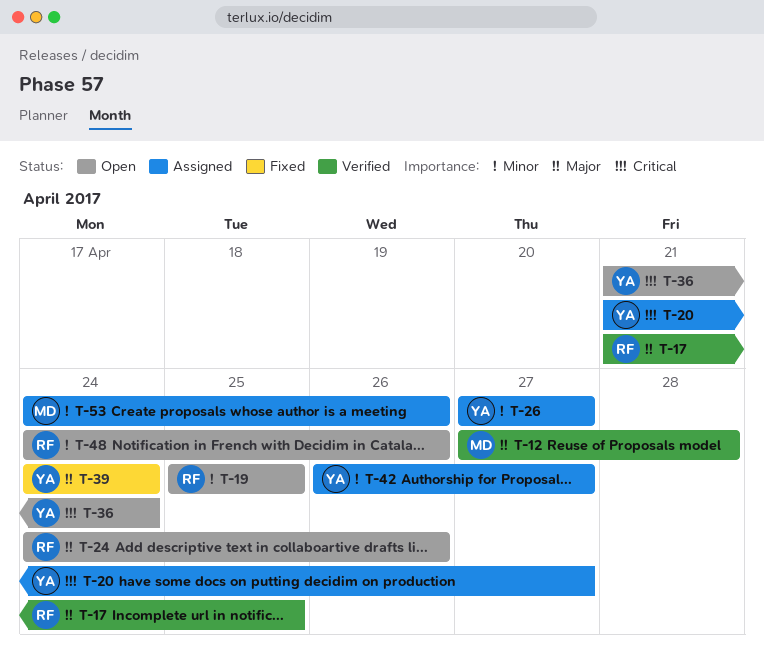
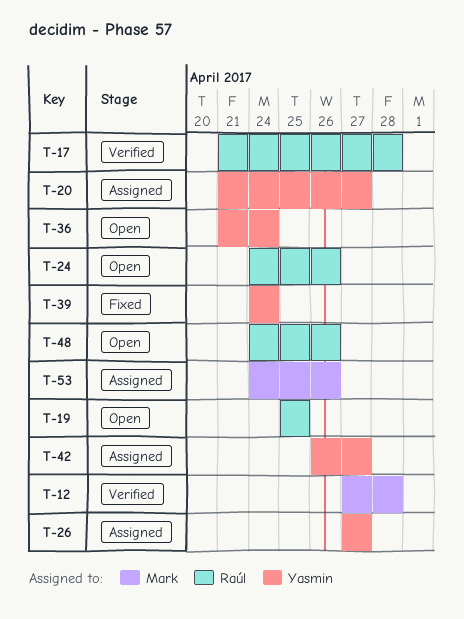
T-17, due: Apr 25 -> Apr 28

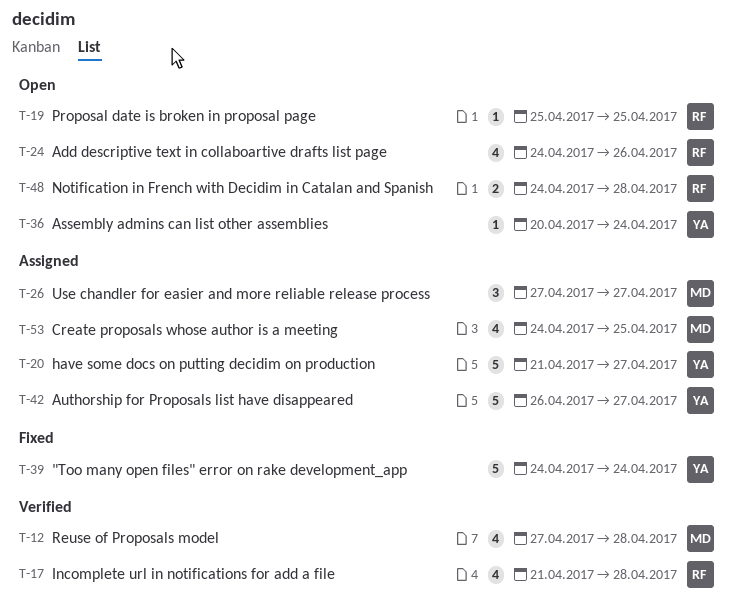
T-26, owner: Yasmin -> Mark
T-36, start: Apr 21 -> Apr 20
T-48, due: Apr 26 -> Apr 28
T-53, due: Apr 26 -> Apr 25

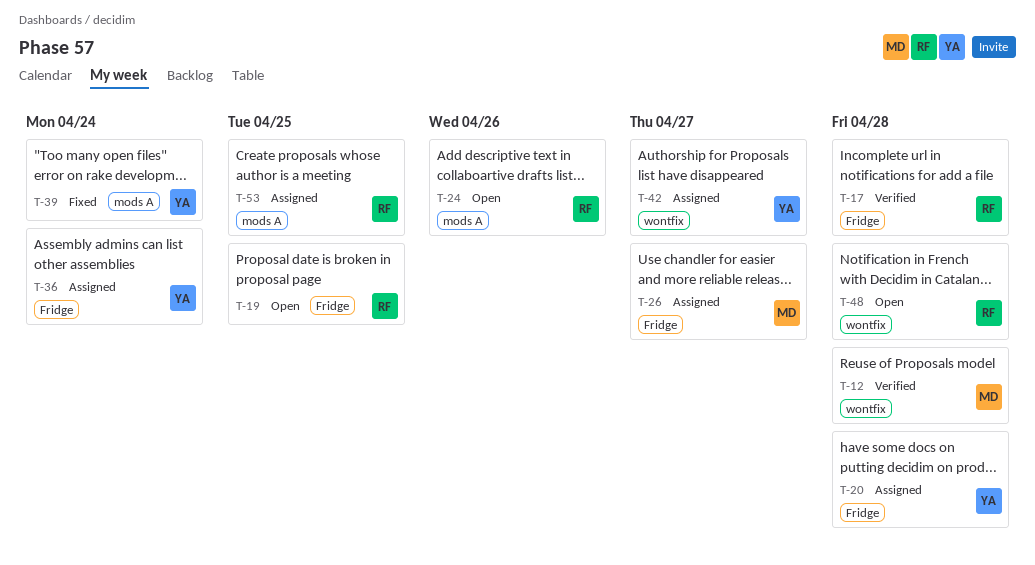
T-20, due: Apr 27 -> Apr 28
T-36, status: Open -> Assigned
T-53, owner: MD -> RF

